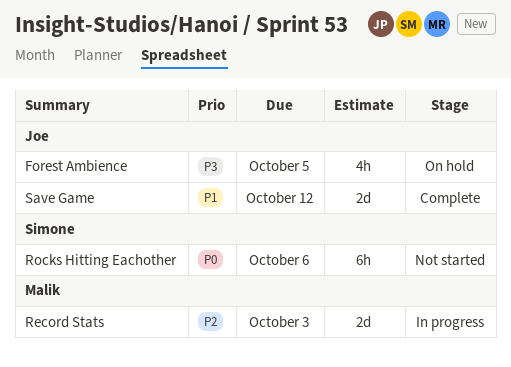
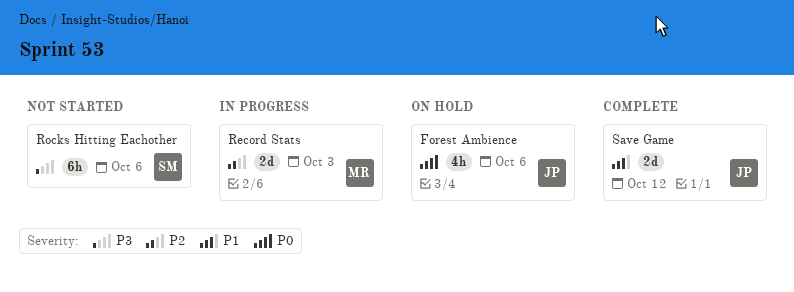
Forest Ambience, priority: P3 -> P0
Forest Ambience, due: Oct 5 -> Oct 6
Rocks Hitting Eachother, priority: P0 -> P3

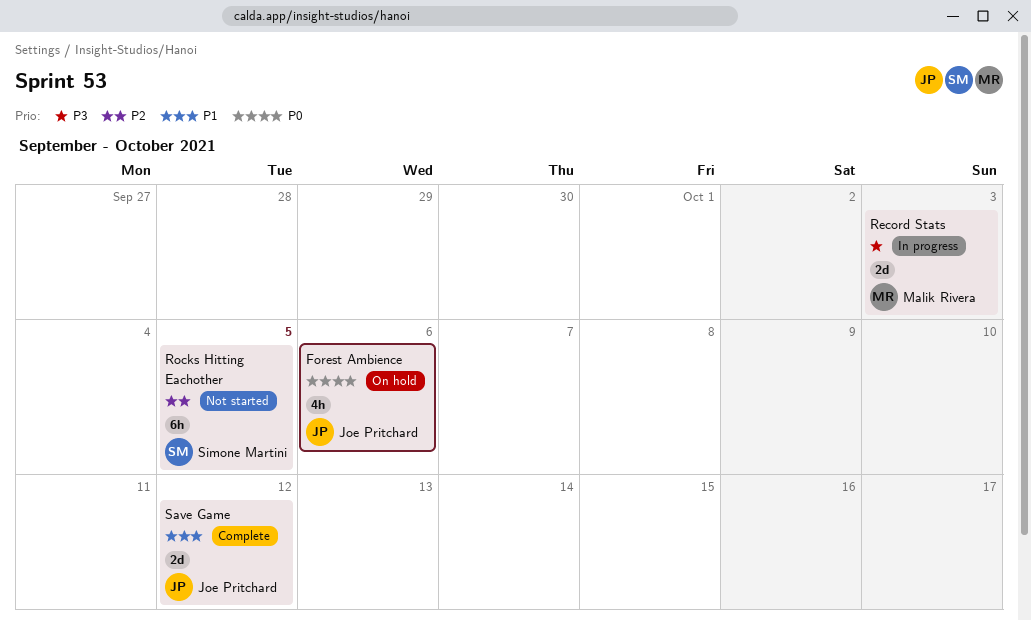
Record Stats, priority: P2 -> P3
Rocks Hitting Eachother, priority: P3 -> P2
Rocks Hitting Eachother, due: Oct 6 -> Oct 5

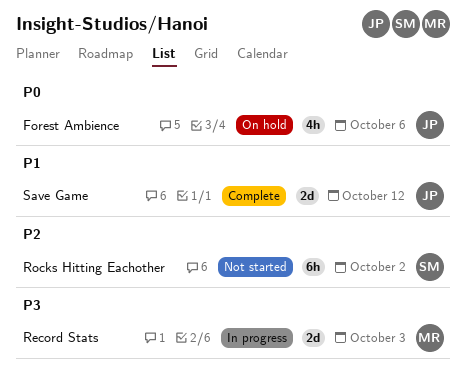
Rocks Hitting Eachother, due: Oct 5 -> Oct 2

